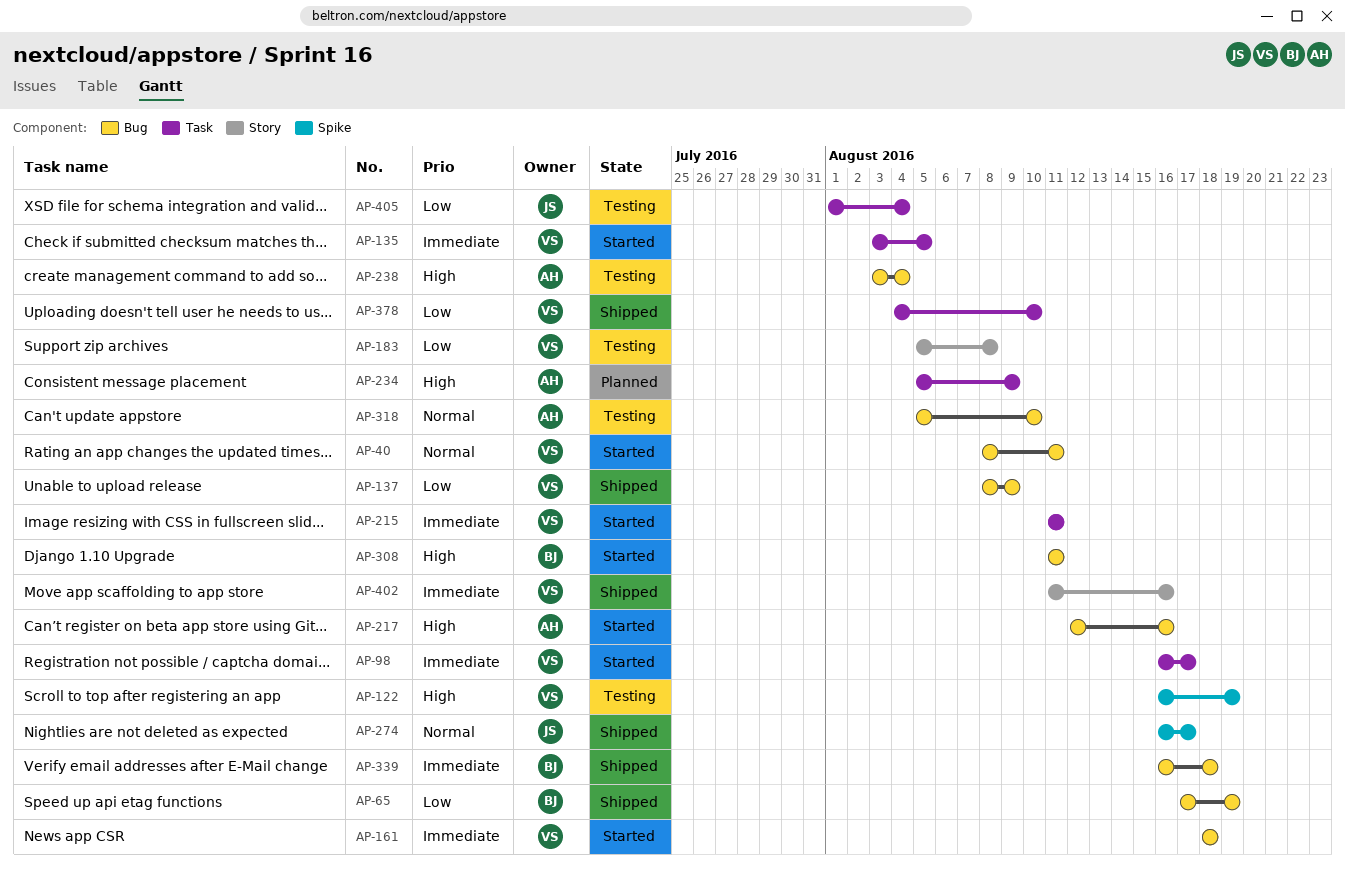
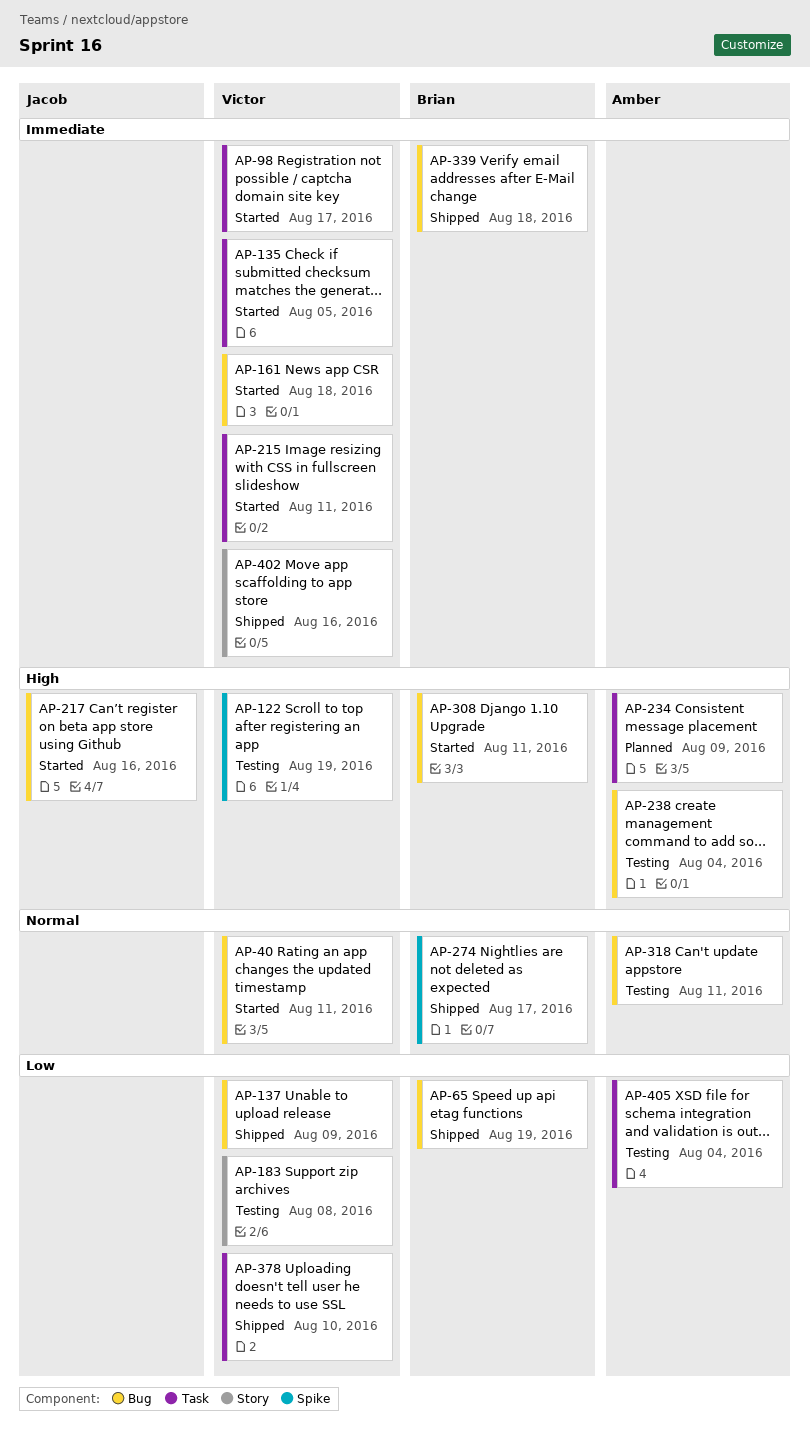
AP-217, owner: Amber -> Jacob
AP-274, owner: Jacob -> Brian
AP-318, due: Aug 10 -> Aug 11
AP-405, owner: Jacob -> Amber

